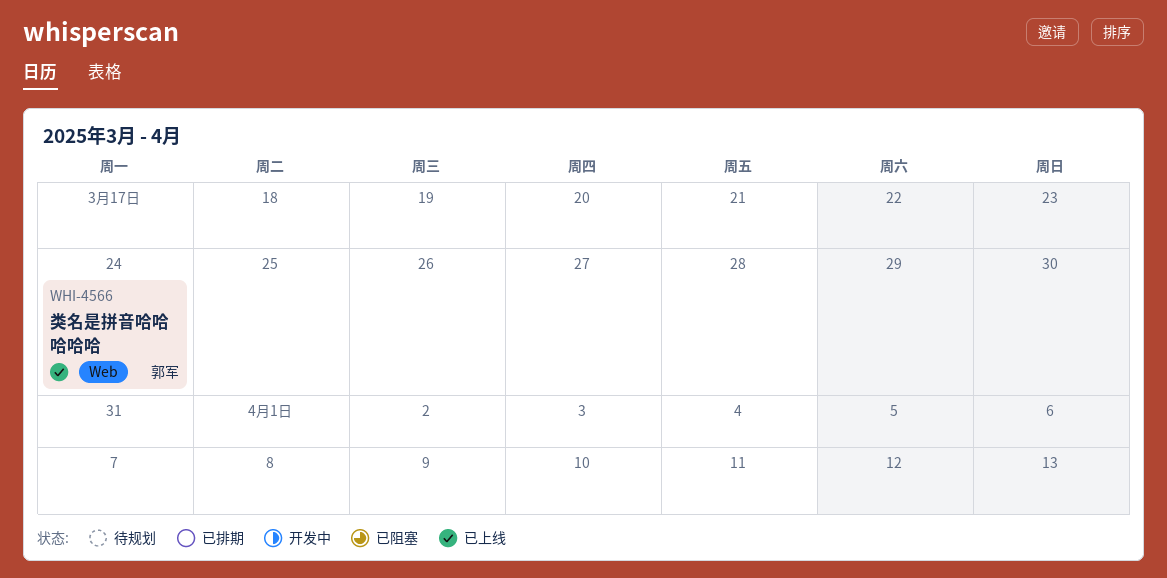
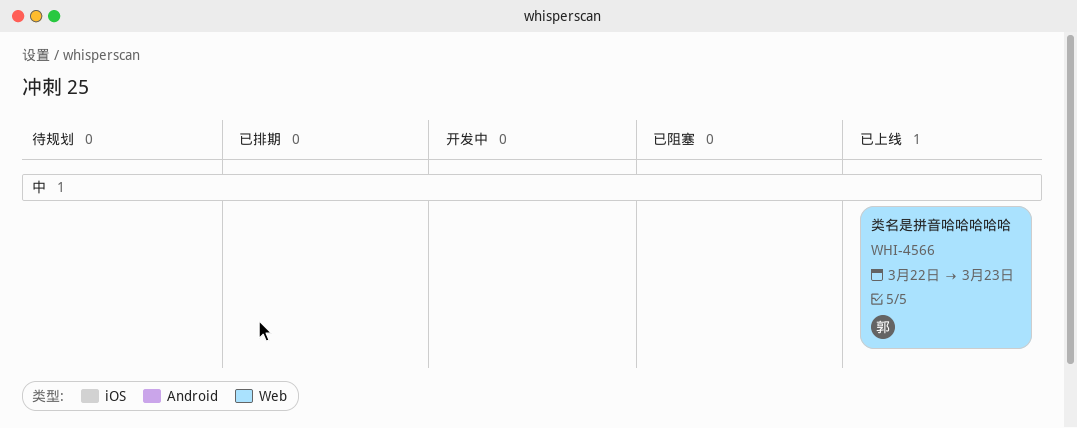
WHI-4566, due: Mar 24 -> Mar 23

